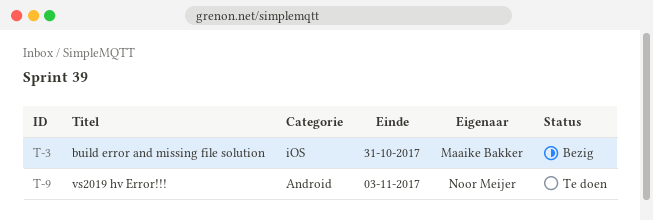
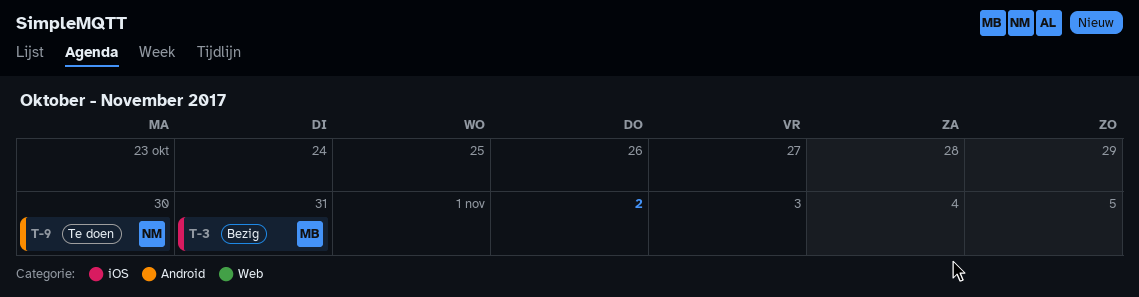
T-9, due: Nov 3 -> Oct 30

